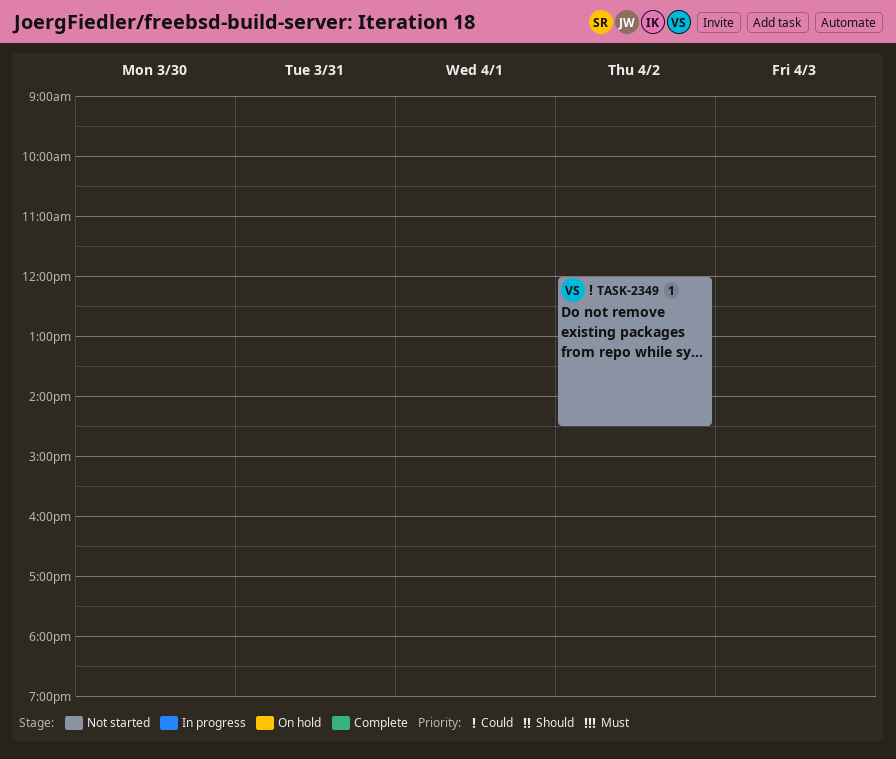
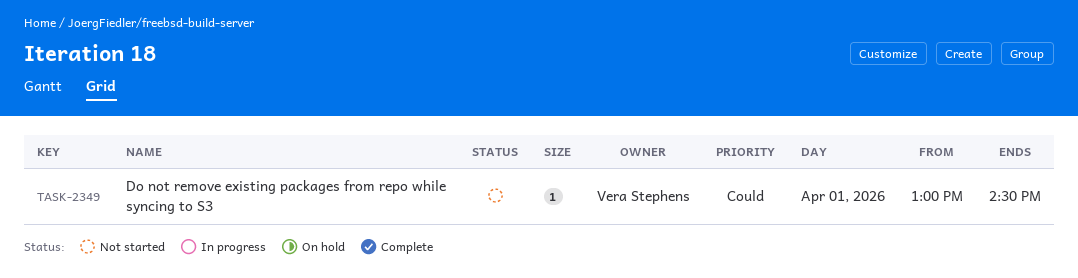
TASK-2349, day: Apr 2 -> Apr 1
TASK-2349, begins: 12:00 -> 13:00

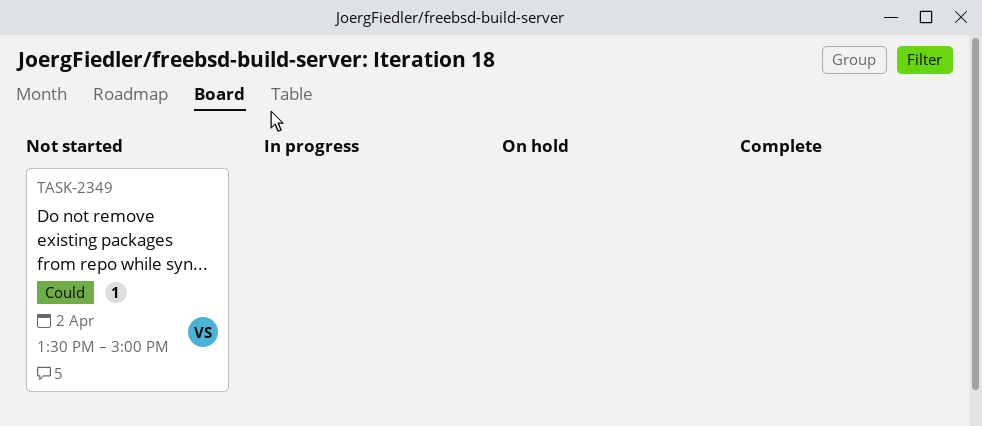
TASK-2349, day: Apr 1 -> Apr 2
TASK-2349, begins: 13:00 -> 13:30
TASK-2349, ends: 14:30 -> 15:00

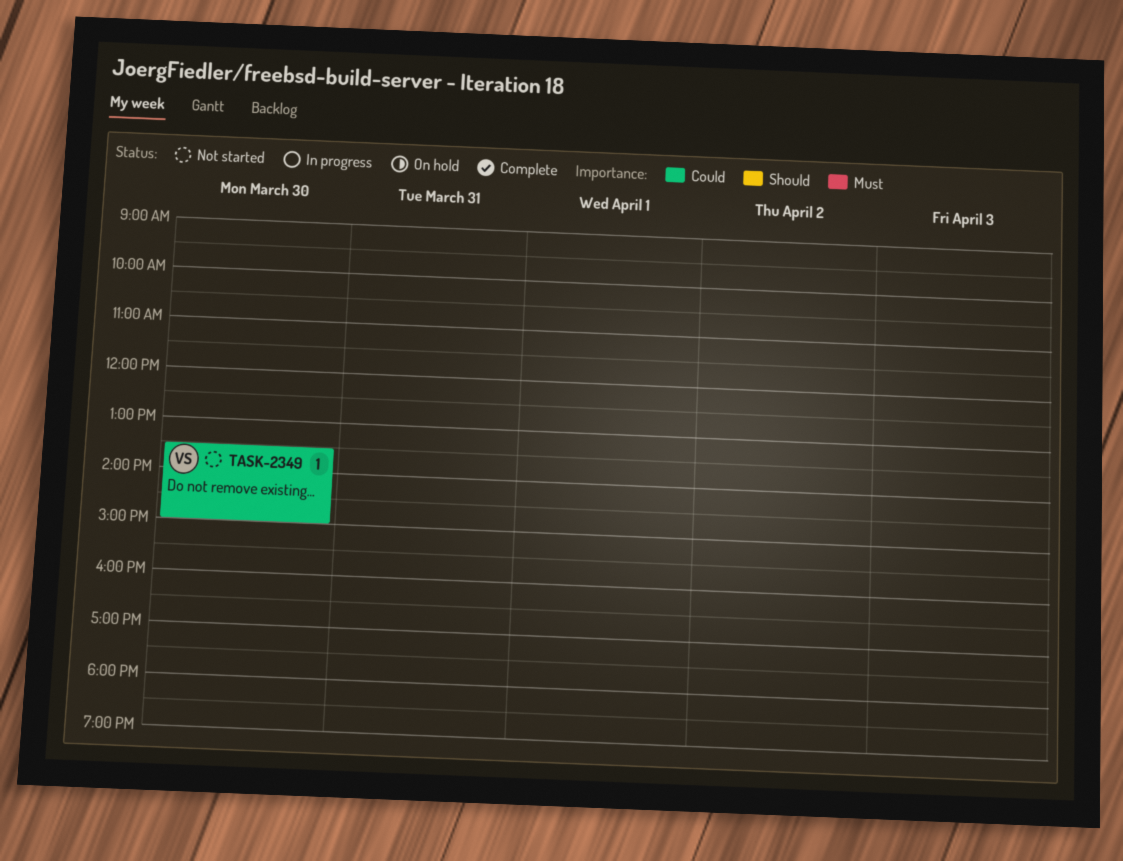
TASK-2349, day: Apr 2 -> Mar 30

